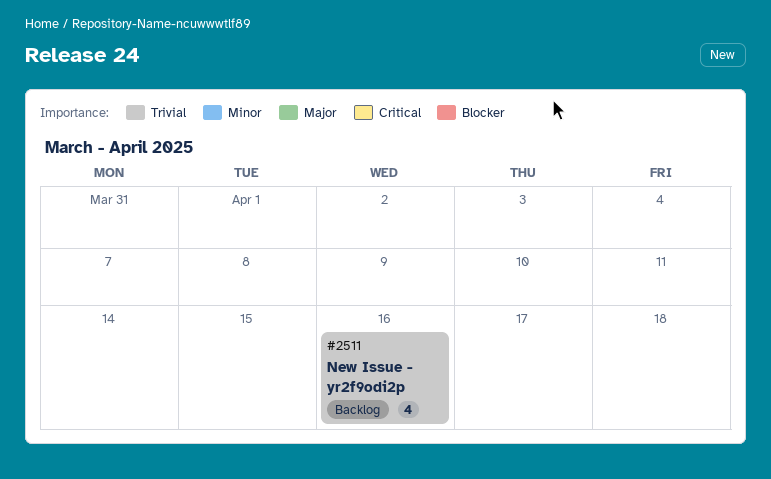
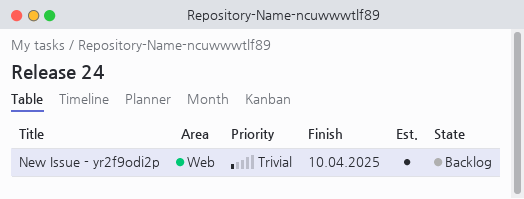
New Issue - yr2f9odi2p, estimate: 4 -> 1
New Issue - yr2f9odi2p, due: Apr 16 -> Apr 10

